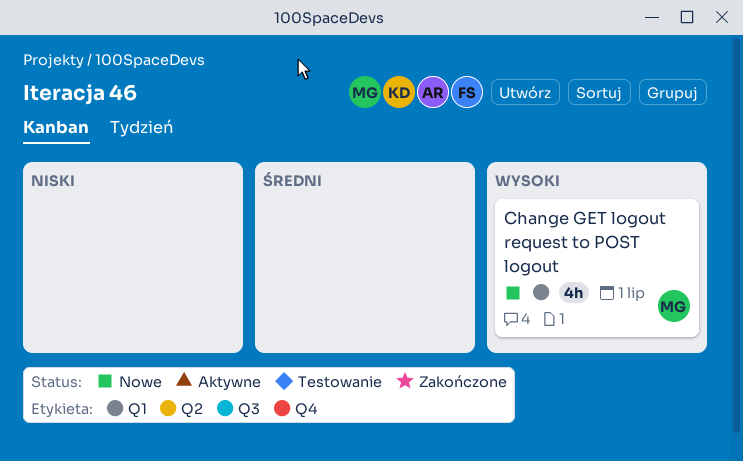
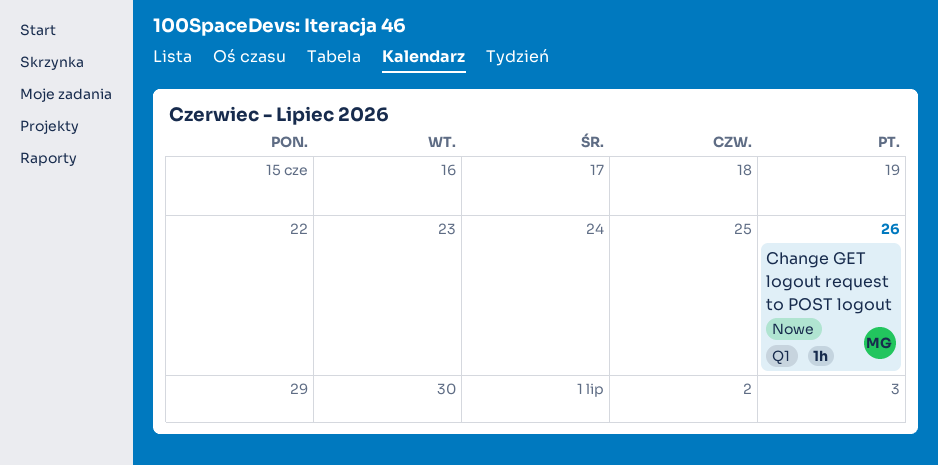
Change GET logout request to POST logout, estimate: 4h -> 1h
Change GET logout request to POST logout, due: Jul 1 -> Jun 26

